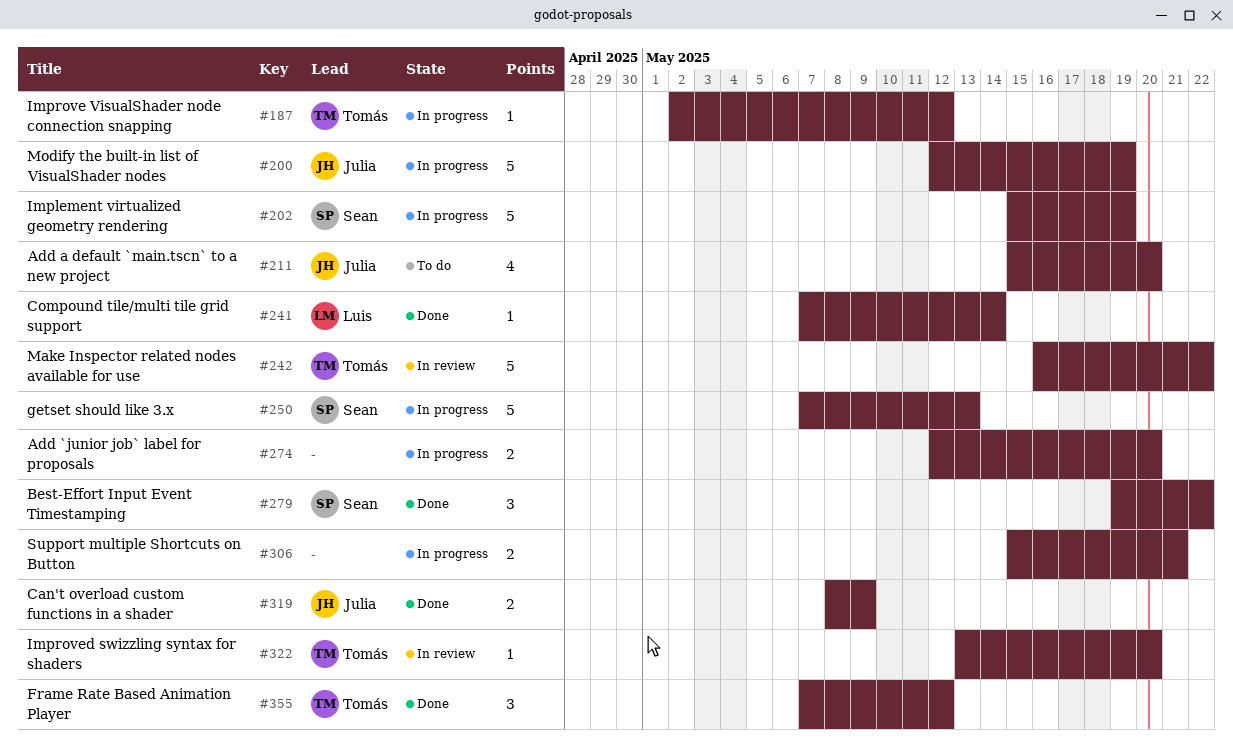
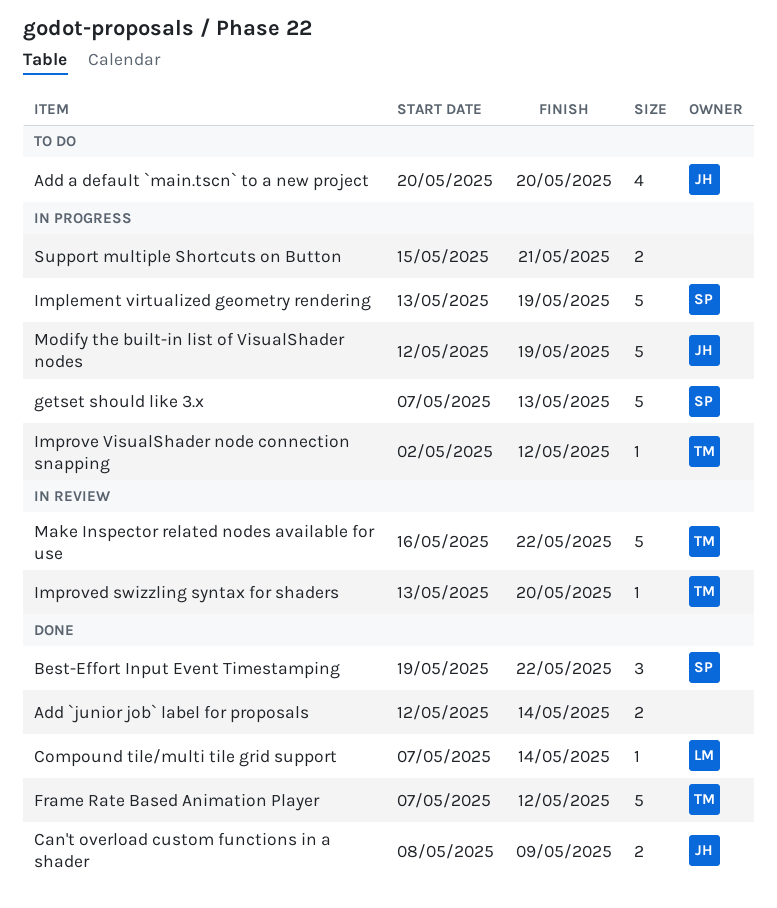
Add `junior job` label for proposals, status: In progress -> Done
Add `junior job` label for proposals, due: May 20 -> May 14
Add a default `main.tscn` to a new project, start: May 15 -> May 20
Frame Rate Based Animation Player, estimate: 3 -> 5
Implement virtualized geometry rendering, start: May 15 -> May 13

